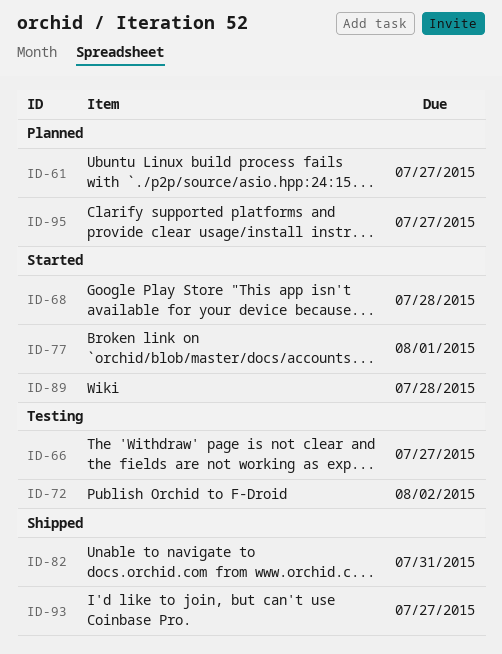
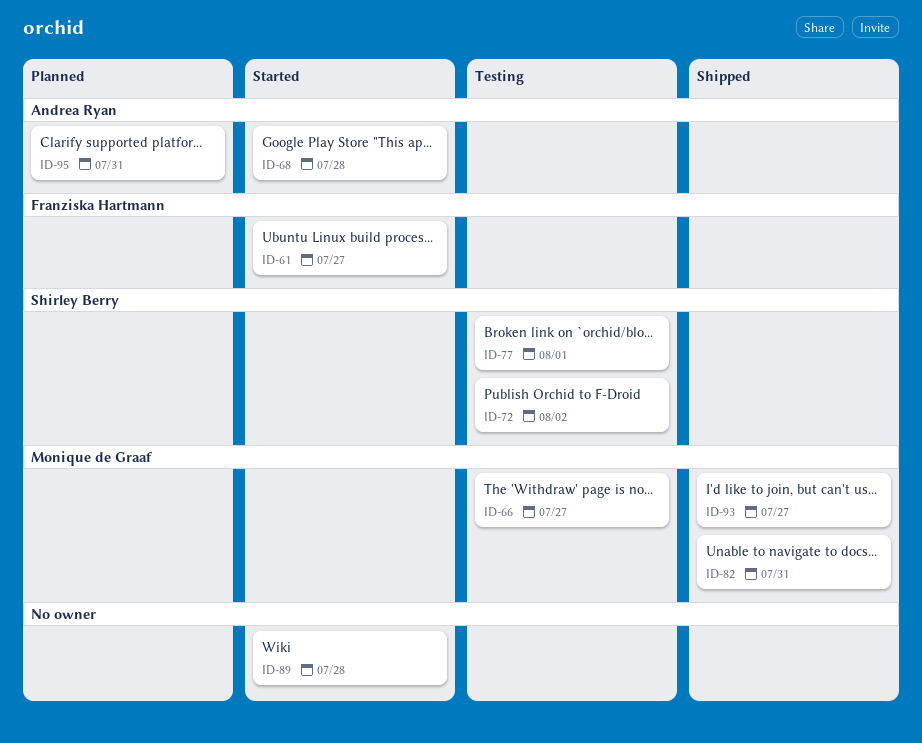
ID-61, status: Planned -> Started
ID-77, status: Started -> Testing
ID-95, due: Jul 27 -> Jul 31

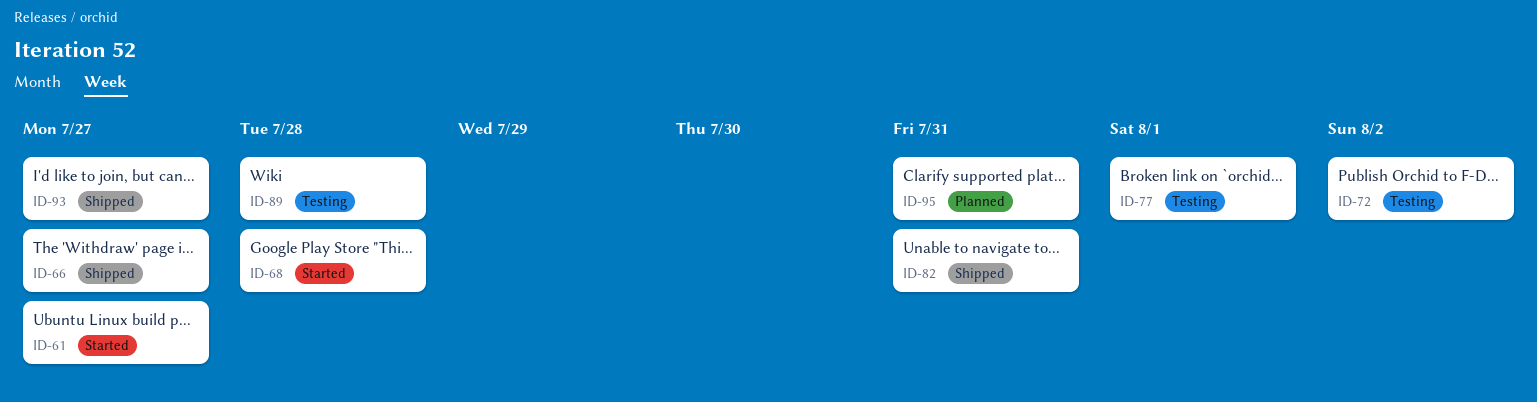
ID-66, status: Testing -> Shipped
ID-89, status: Started -> Testing

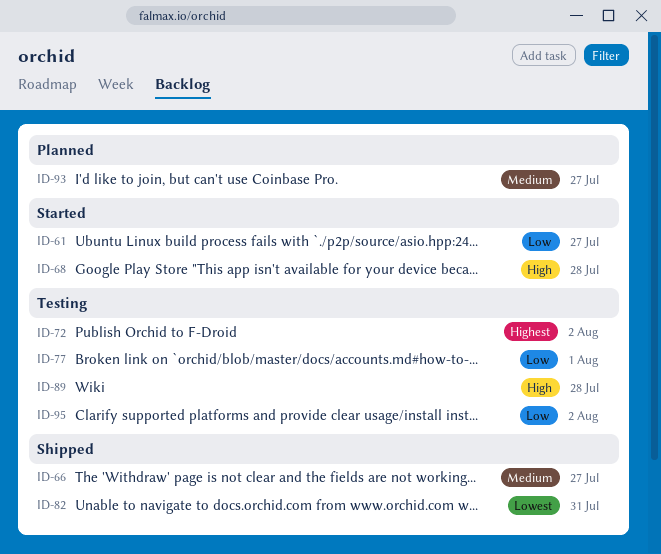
ID-93, status: Shipped -> Planned
ID-95, status: Planned -> Testing
ID-95, due: Jul 31 -> Aug 2

